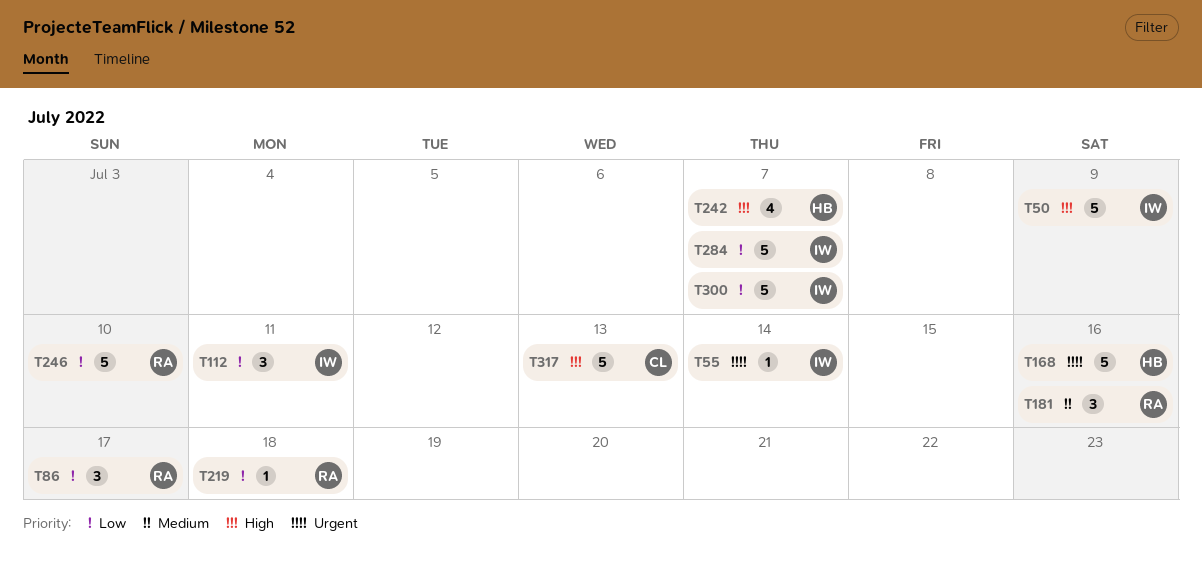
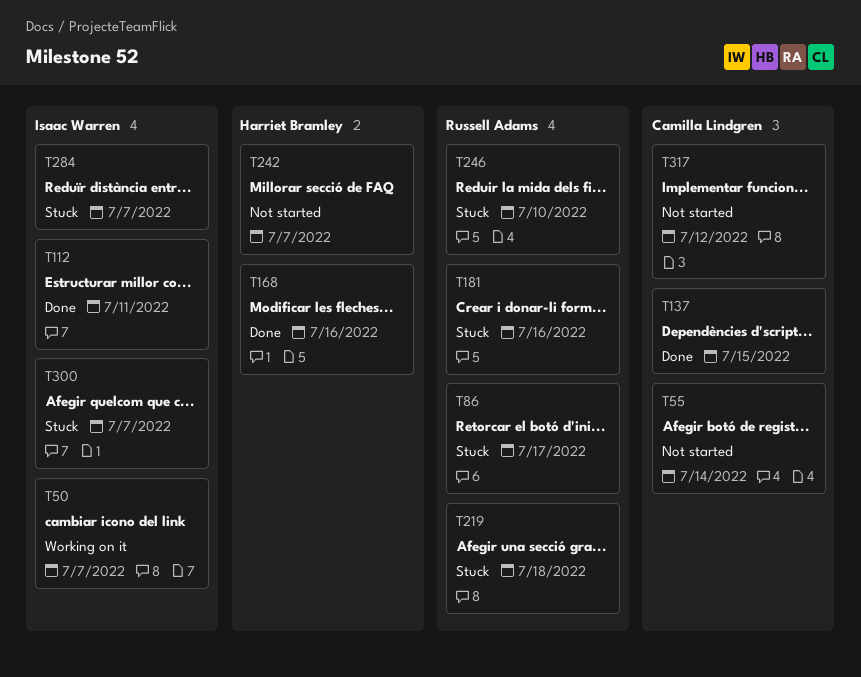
T50, due: Jul 9 -> Jul 7
T55, owner: Isaac Warren -> Camilla Lindgren
T137: none -> present
T317, due: Jul 13 -> Jul 12

